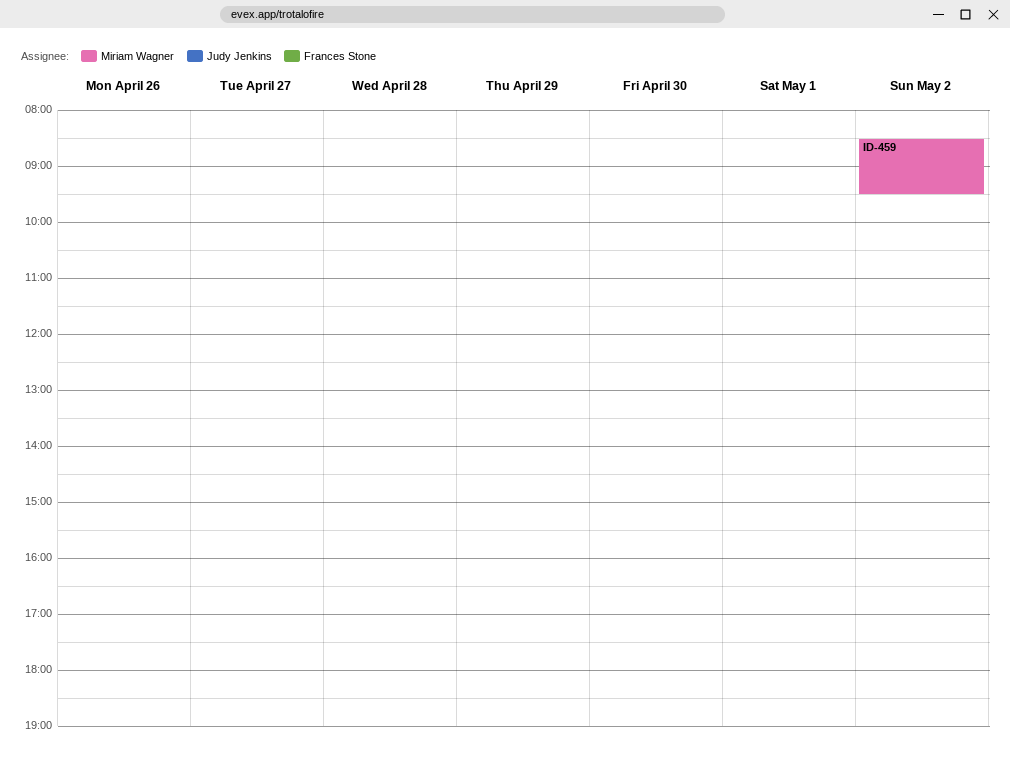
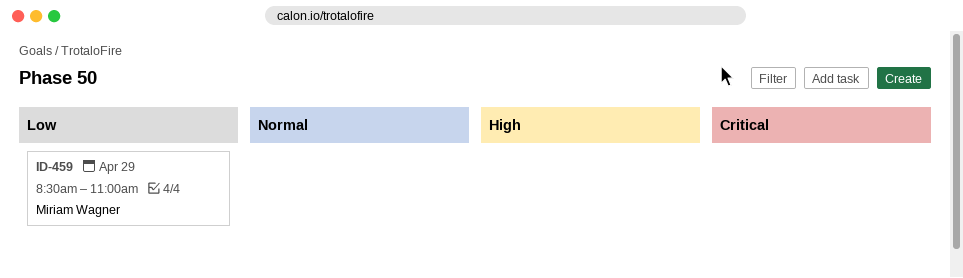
ID-459, day: May 2 -> Apr 29
ID-459, ends: 09:30 -> 11:00

